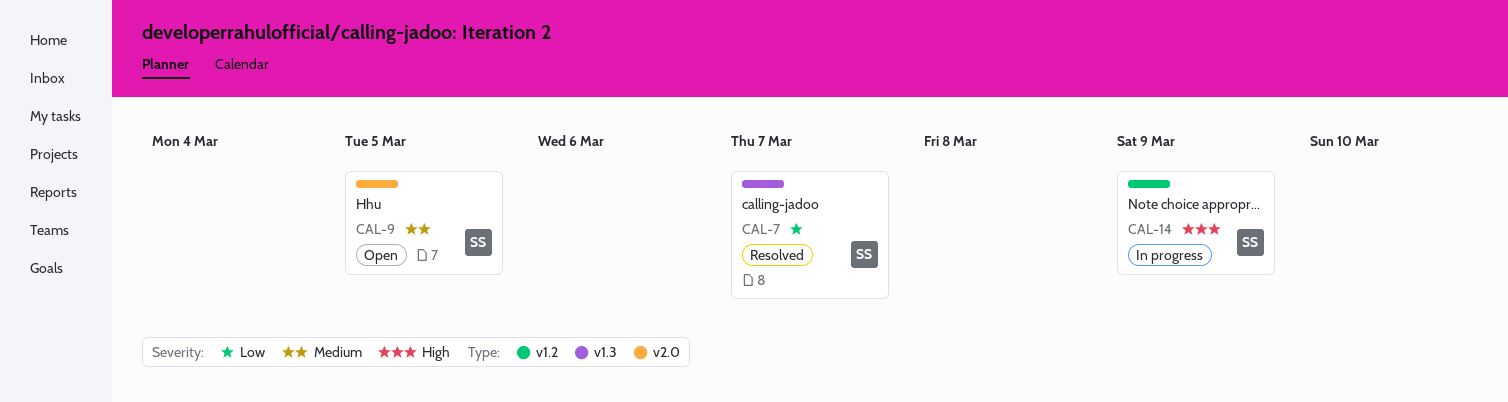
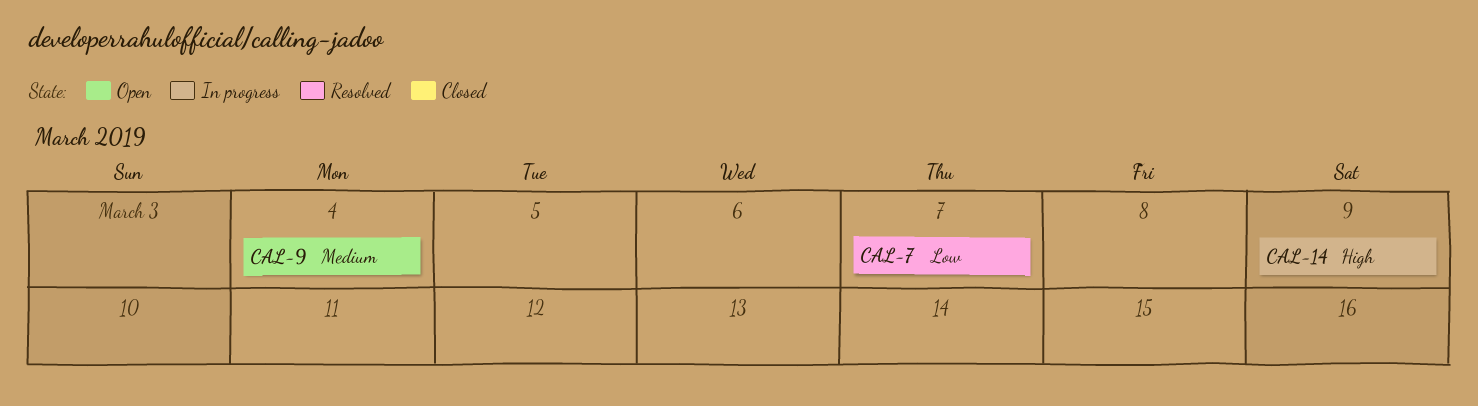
CAL-9, due: Mar 5 -> Mar 4

